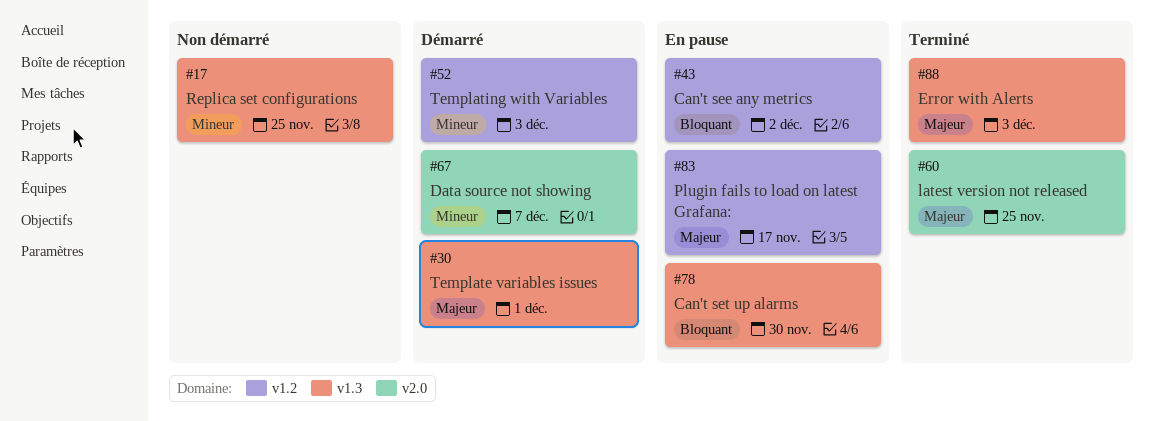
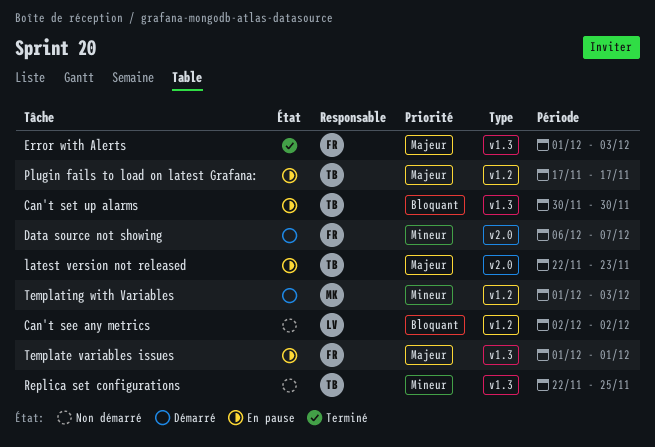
Can't see any metrics, status: En pause -> Non démarré
latest version not released, status: Terminé -> En pause
latest version not released, due: Nov 25 -> Nov 23
Template variables issues, status: Démarré -> En pause

